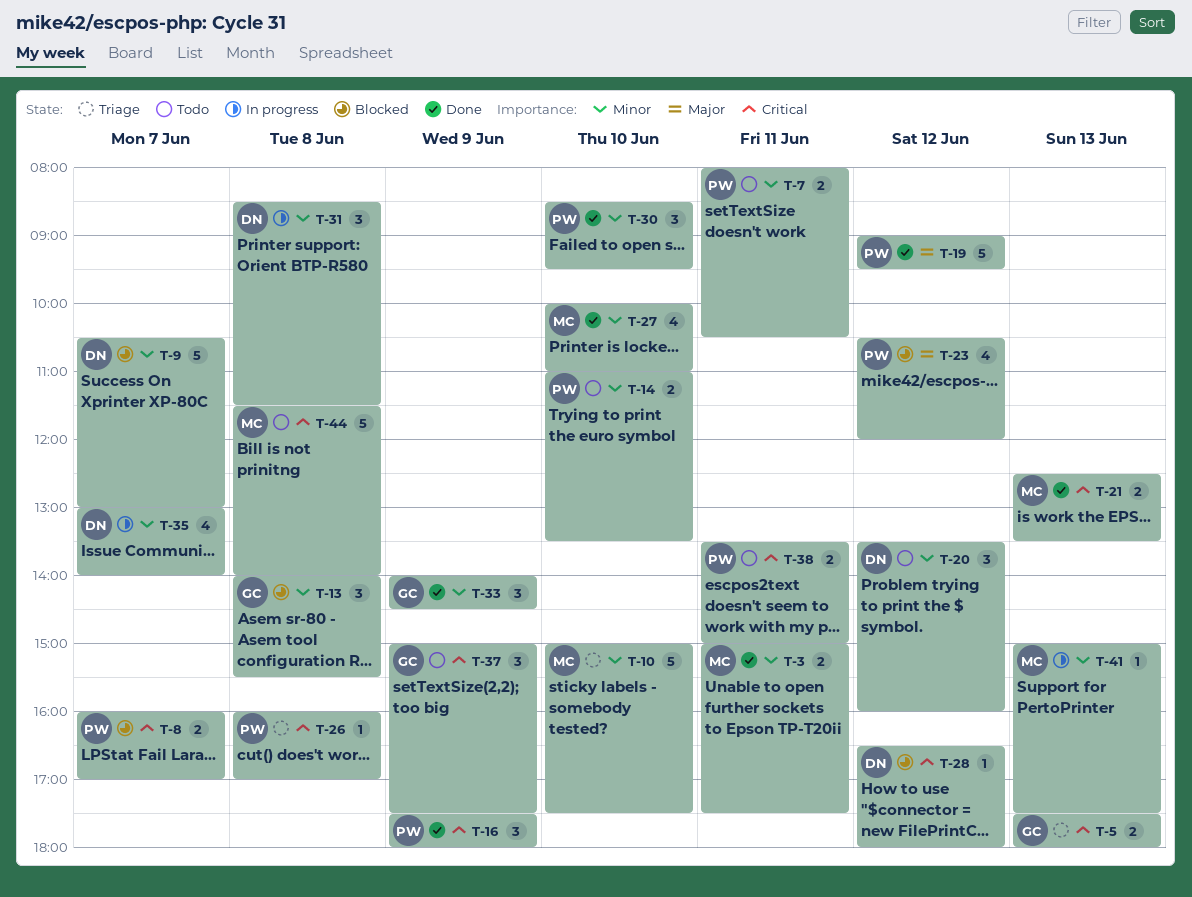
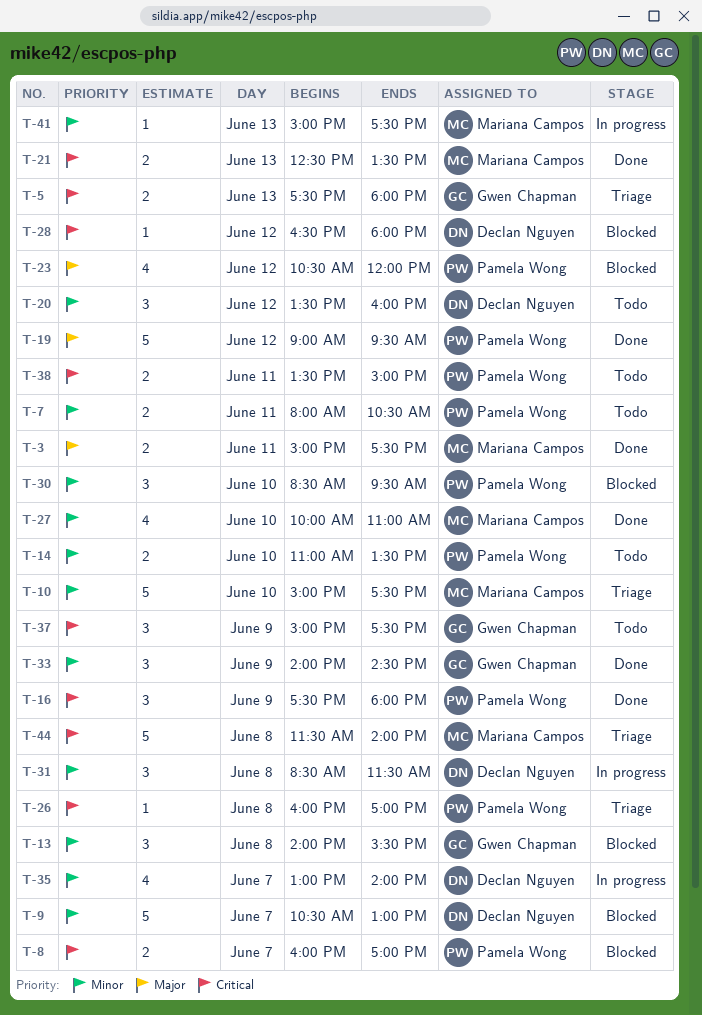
T-3, priority: Minor -> Major
T-30, status: Done -> Blocked
T-44, status: Todo -> Triage

